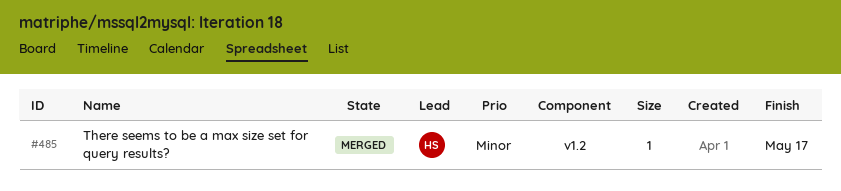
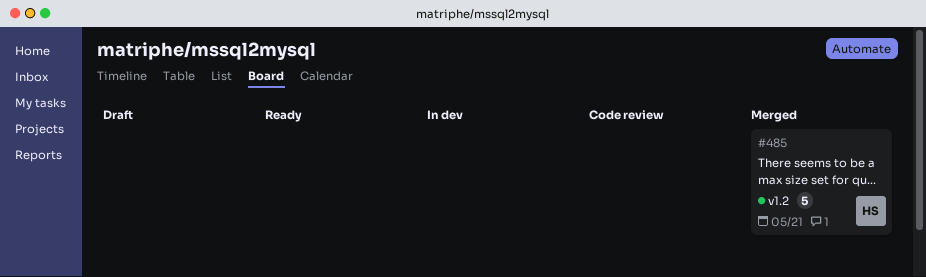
#485, estimate: 1 -> 5
#485, due: May 17 -> May 21

